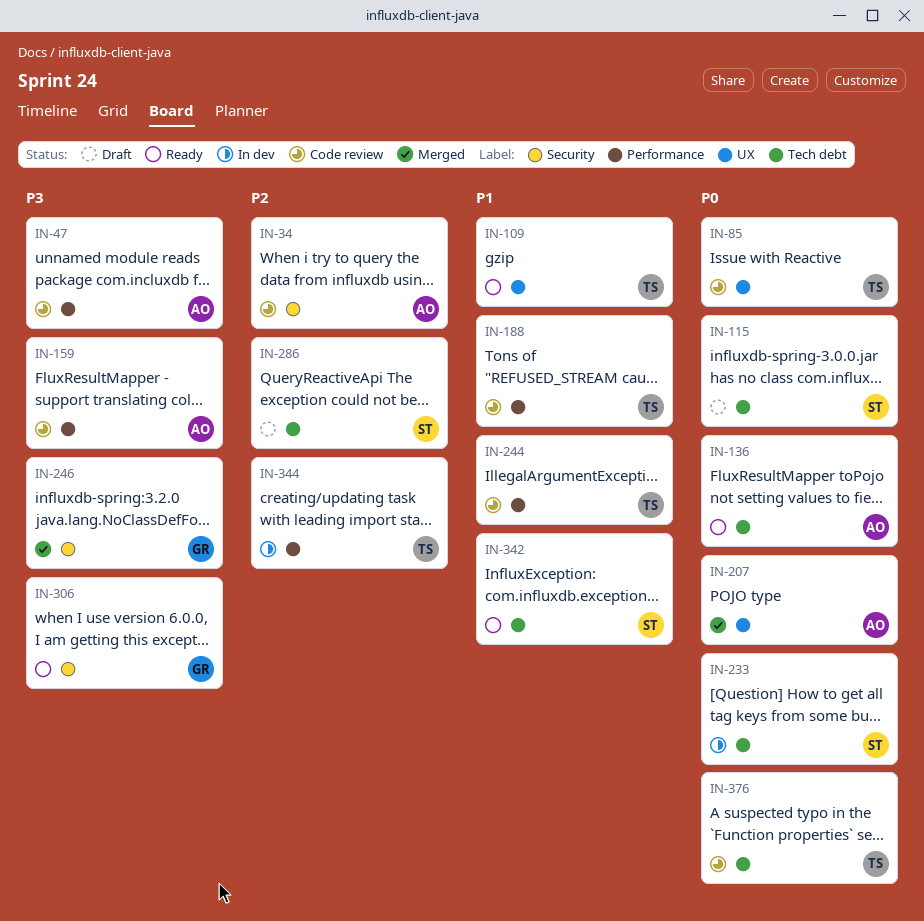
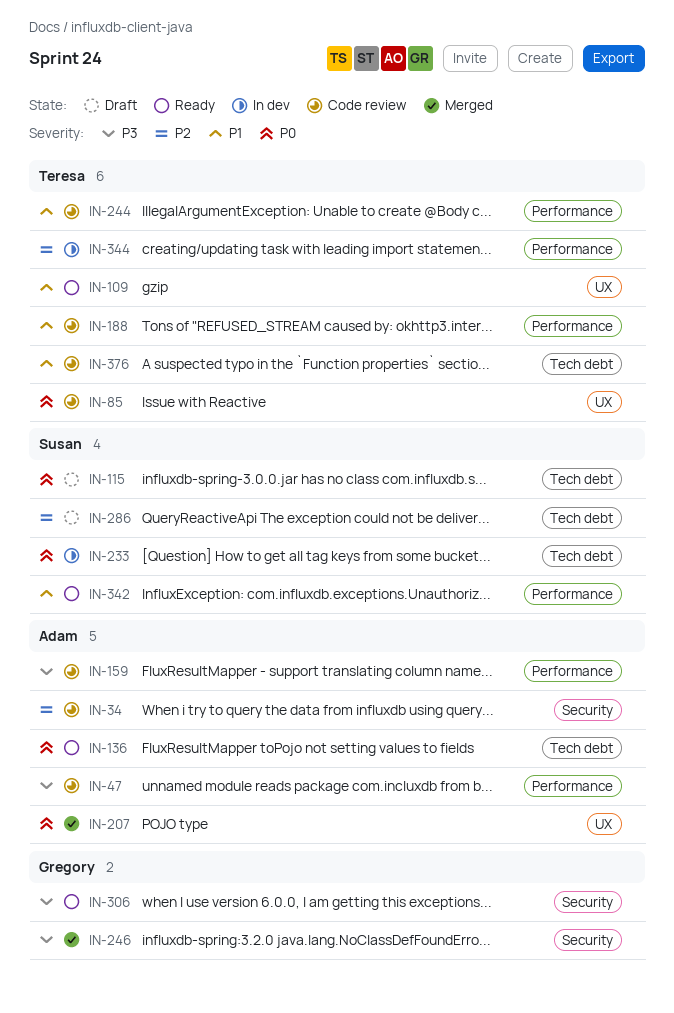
IN-342, label: Tech debt -> Performance
IN-376, priority: P0 -> P1

